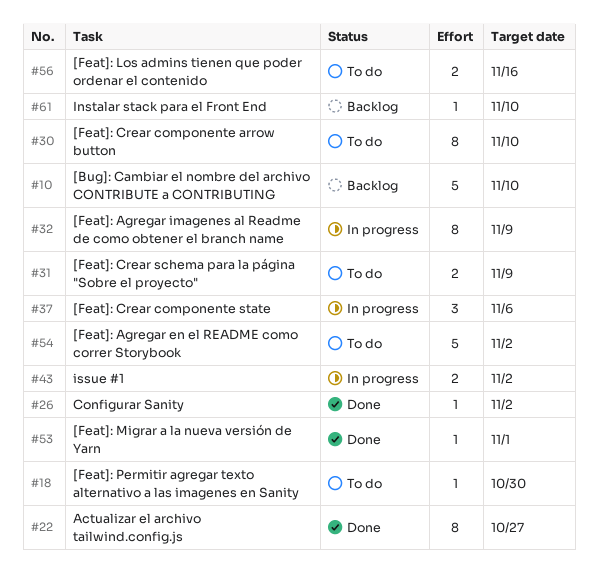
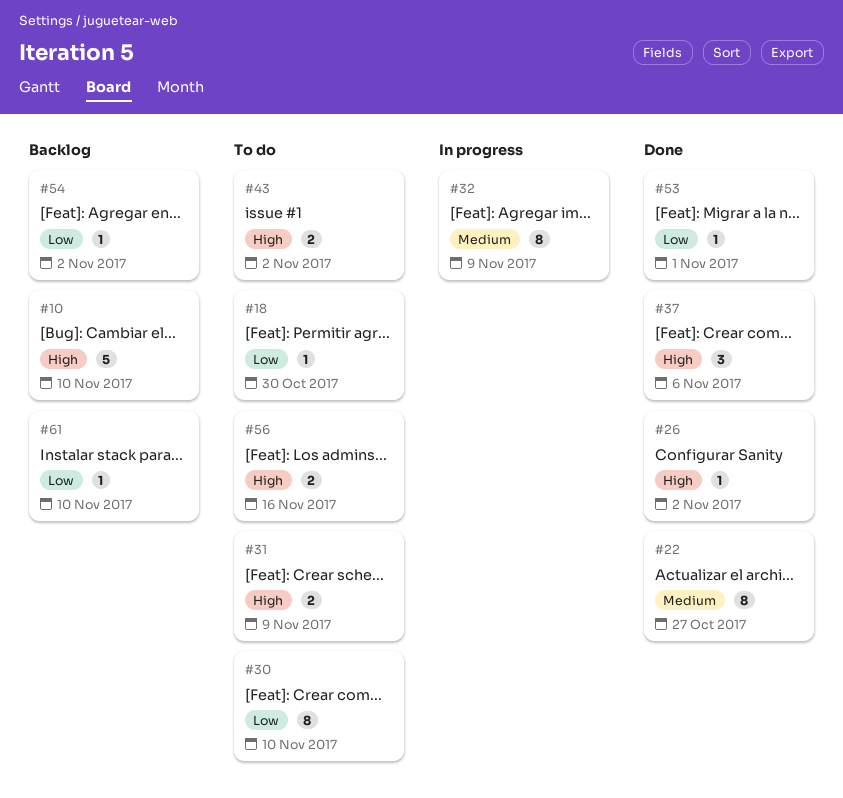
#37, status: In progress -> Done
#43, status: In progress -> To do
#54, status: To do -> Backlog
#54, estimate: 5 -> 1

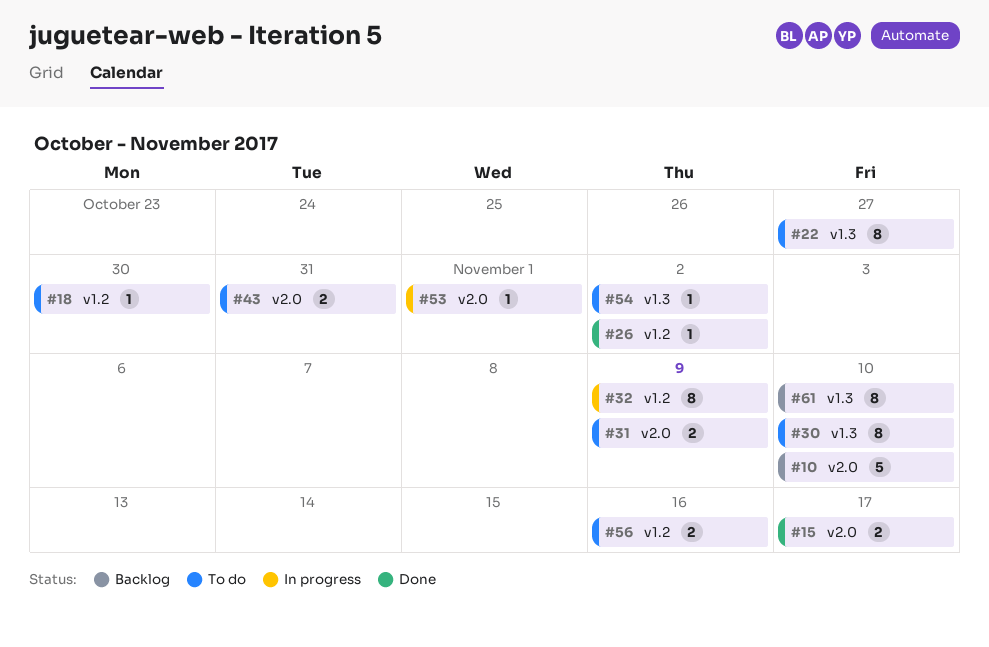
#15: none -> present
#22, status: Done -> To do
#37: present -> none
#43, due: Nov 2 -> Oct 31
#53, status: Done -> In progress
#54, status: Backlog -> To do
#61, estimate: 1 -> 8

